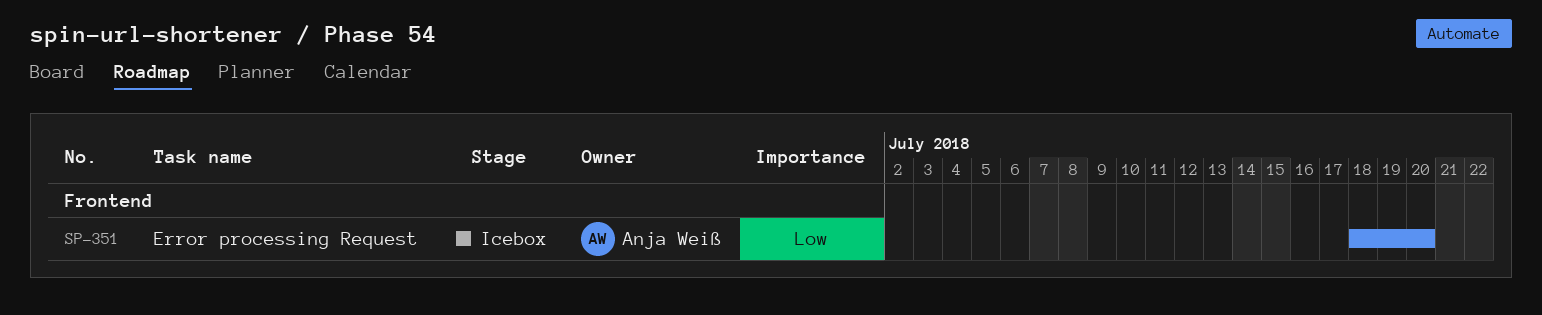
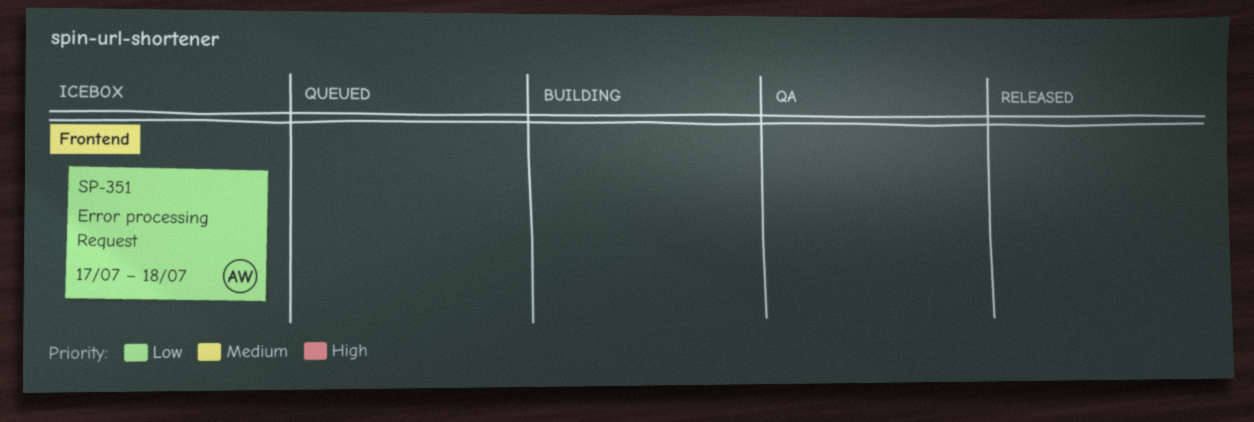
SP-351, start: Jul 18 -> Jul 17
SP-351, due: Jul 20 -> Jul 18

